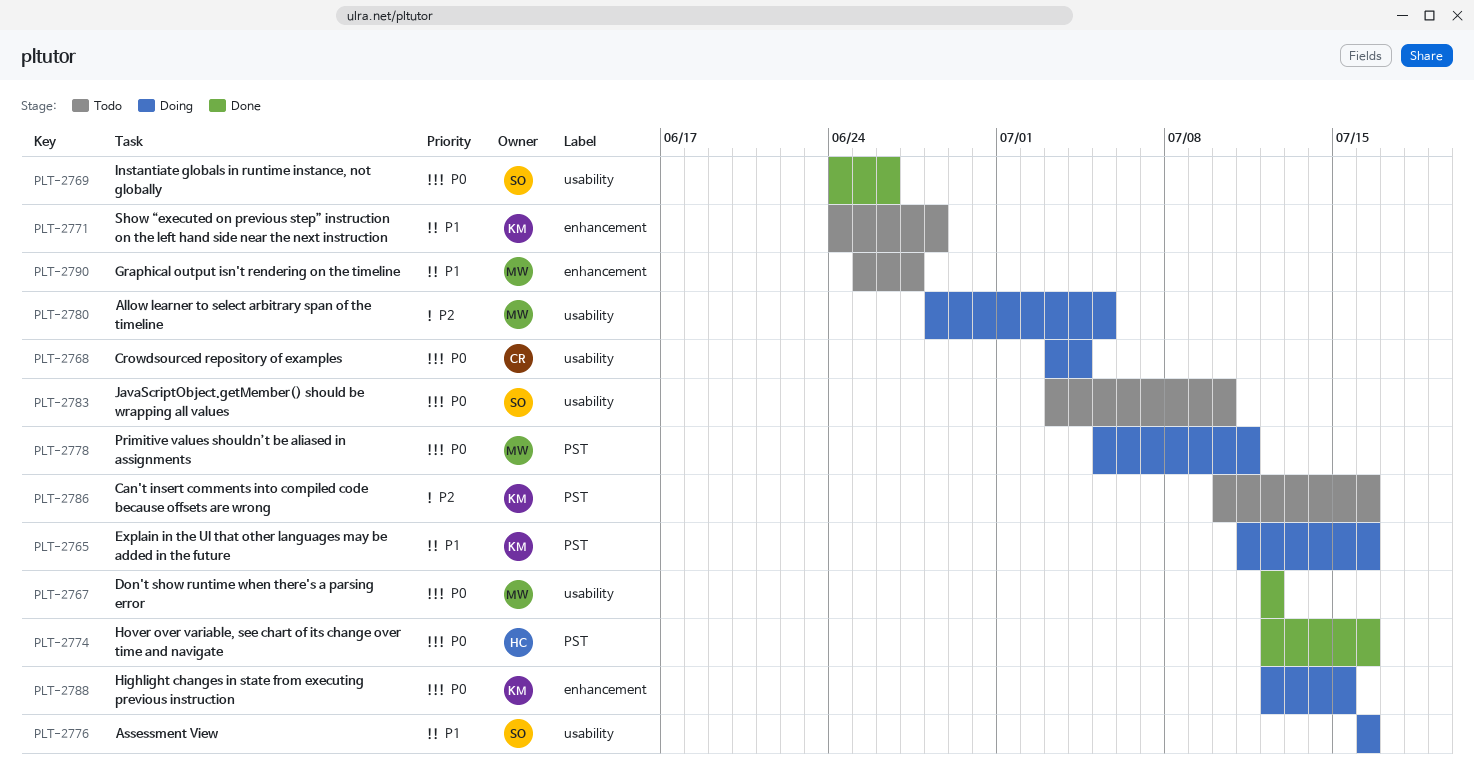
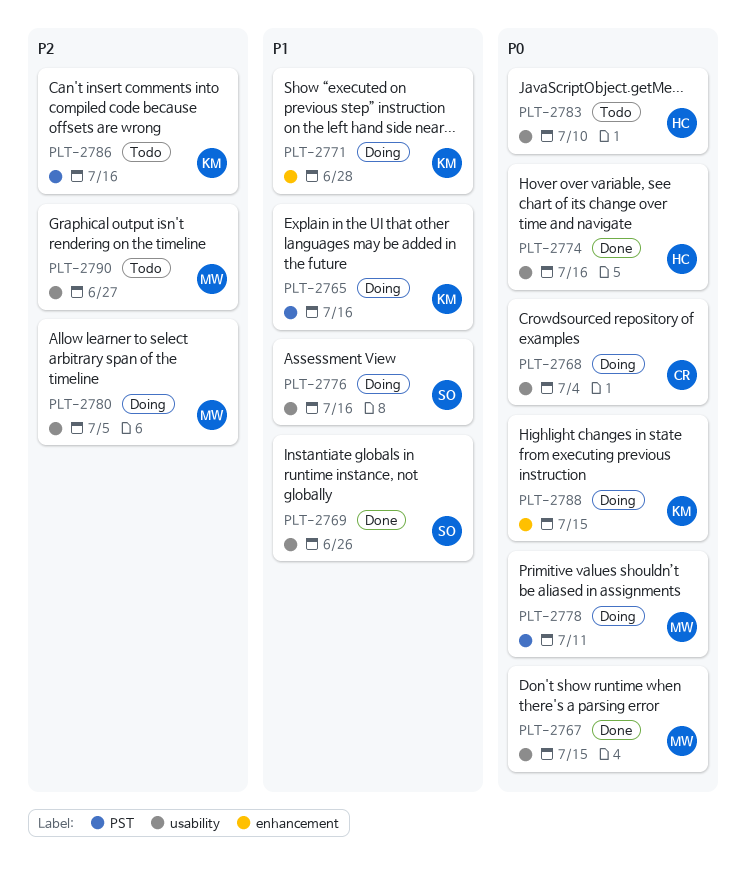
PLT-2767, due: Jul 12 -> Jul 15
PLT-2769, priority: P0 -> P1
PLT-2771, status: Todo -> Doing
PLT-2774, label: PST -> usability
PLT-2783, owner: SO -> HC
PLT-2790, priority: P1 -> P2
PLT-2790, label: enhancement -> usability

